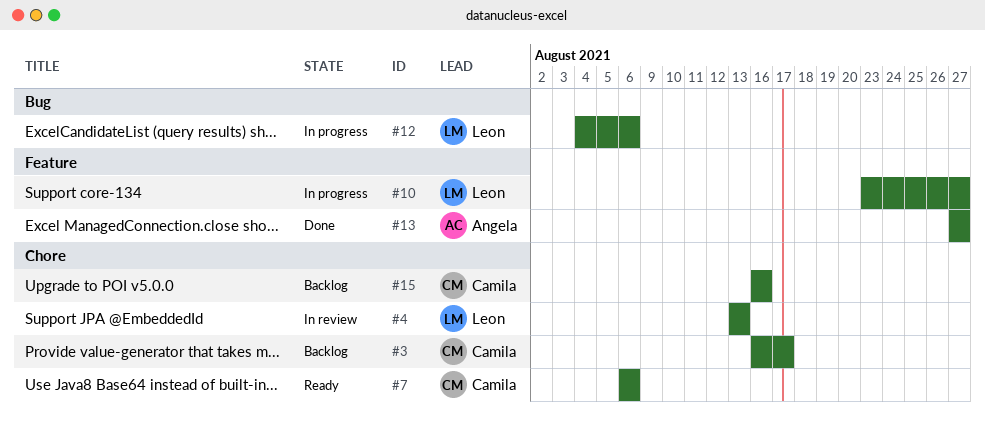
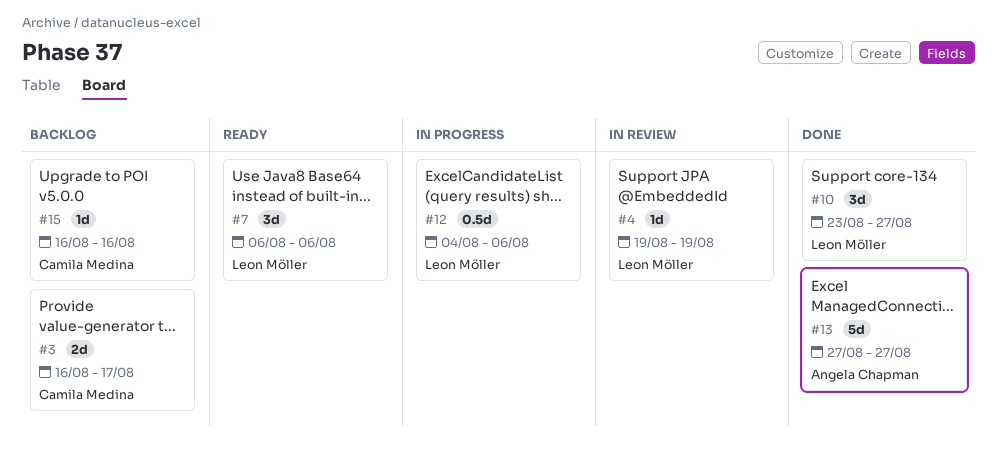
#4, start: Aug 13 -> Aug 19
#4, due: Aug 13 -> Aug 19
#7, owner: Camila Medina -> Leon Möller
#10, status: In progress -> Done

